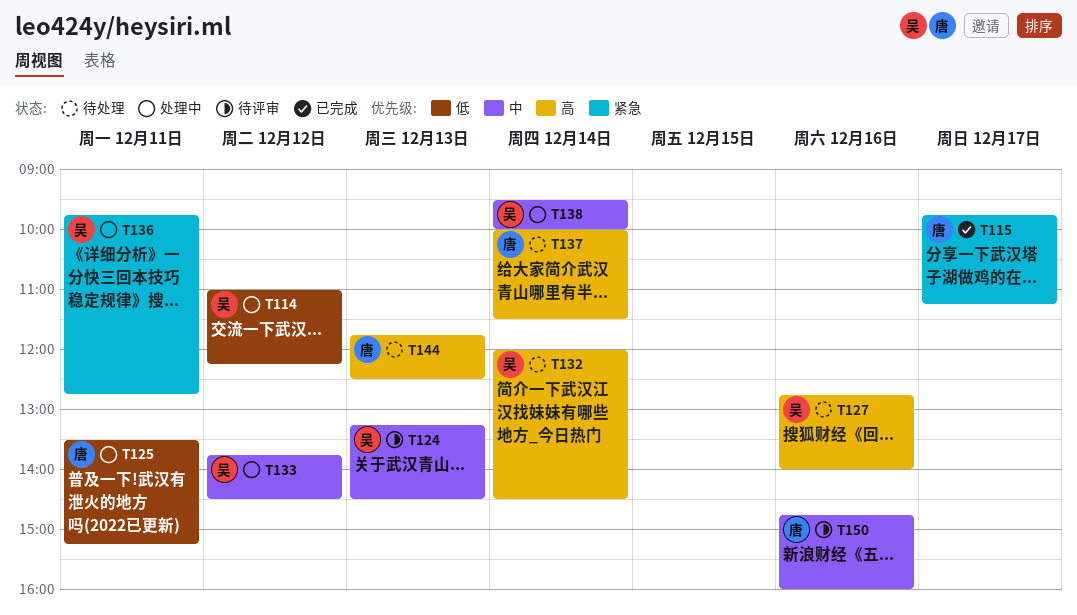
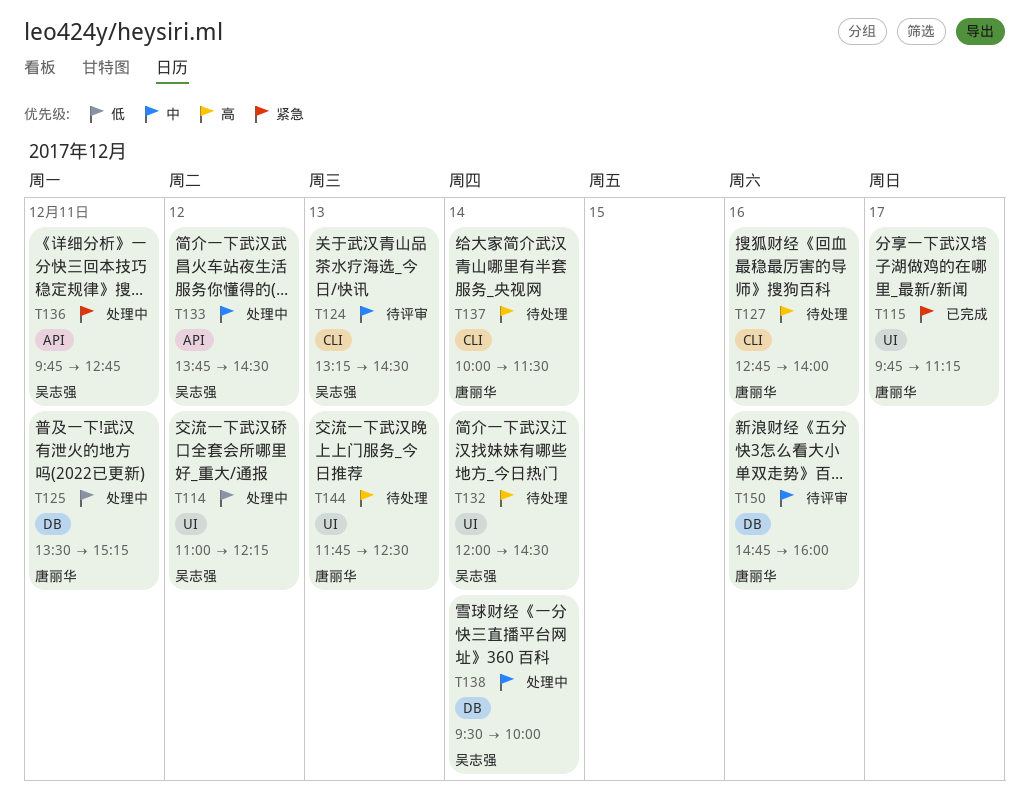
T127, owner: 吴志强 -> 唐丽华

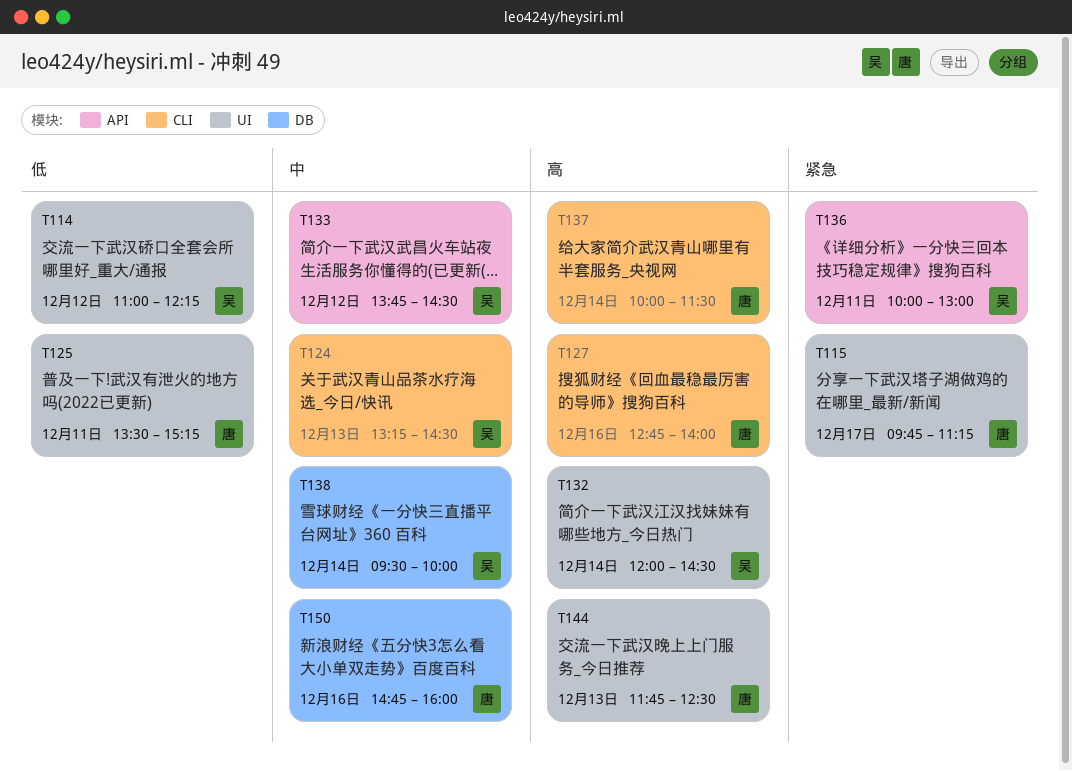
T125, label: DB -> UI
T136, begins: 09:45 -> 10:00
T136, ends: 12:45 -> 13:00

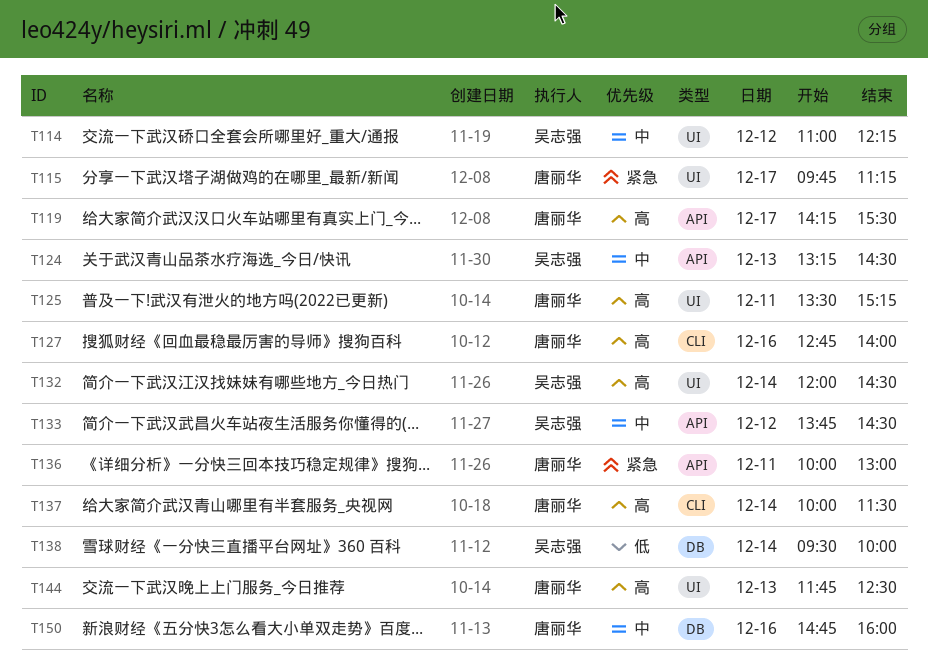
T114, priority: 低 -> 中
T119: none -> present
T124, label: CLI -> API
T125, priority: 低 -> 高
T136, owner: 吴志强 -> 唐丽华
T138, priority: 中 -> 低

